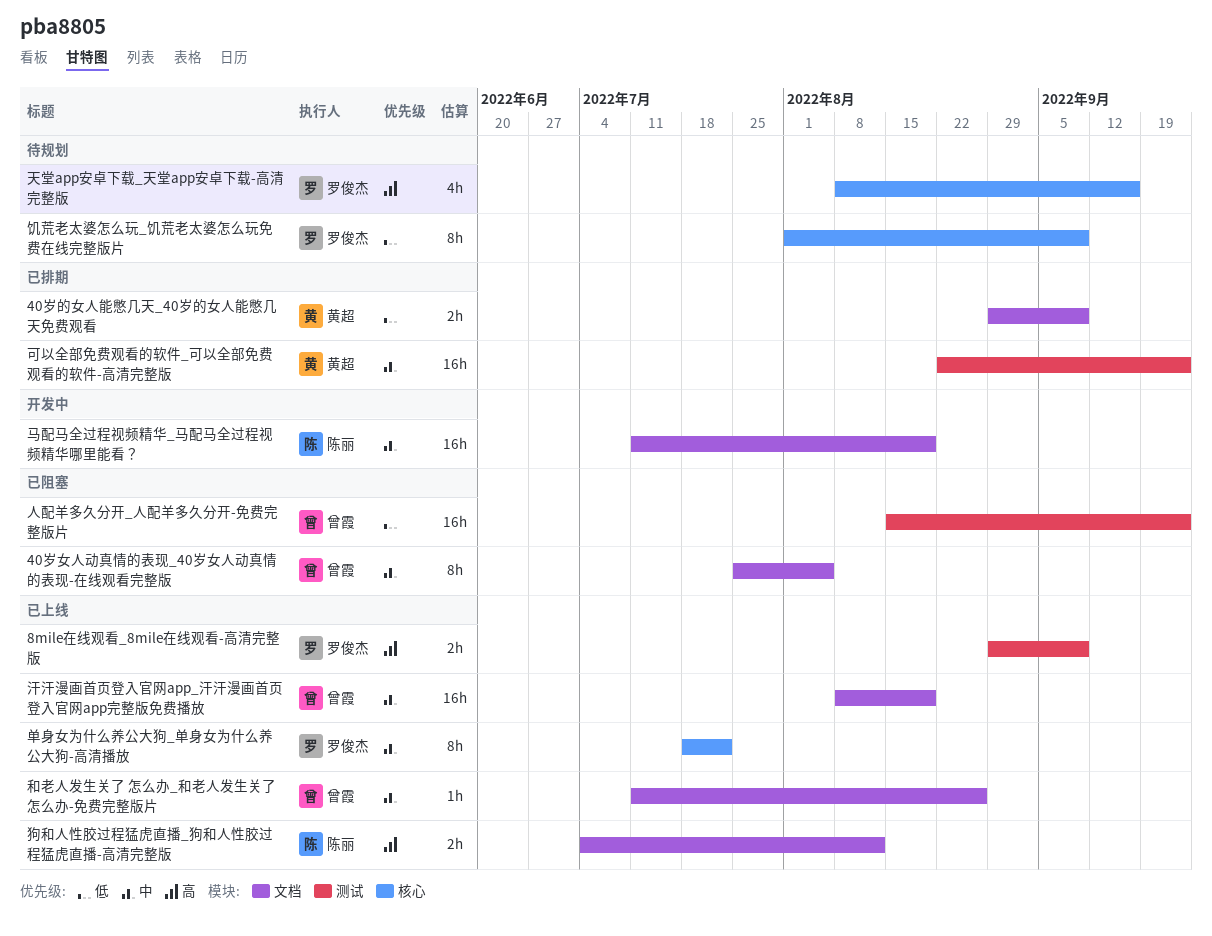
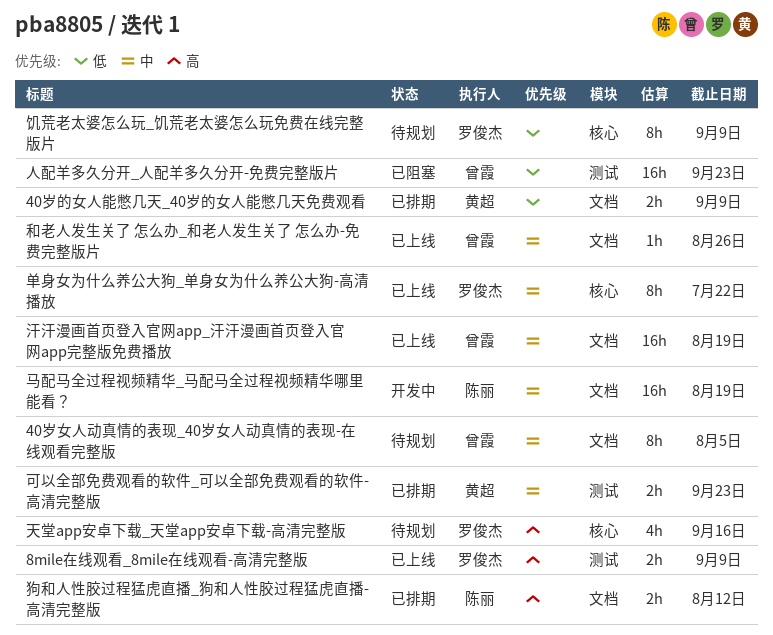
40岁女人动真情的表现_40岁女人动真情的表现-在线观看完整版, status: 已阻塞 -> 待规划
可以全部免费观看的软件_可以全部免费观看的软件-高清完整版, estimate: 16h -> 2h
狗和人性胶过程猛虎直播_狗和人性胶过程猛虎直播-高清完整版, status: 已上线 -> 已排期

